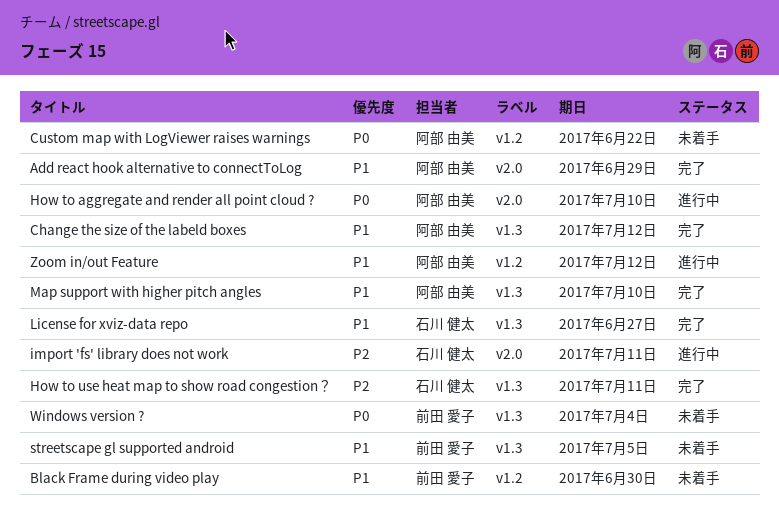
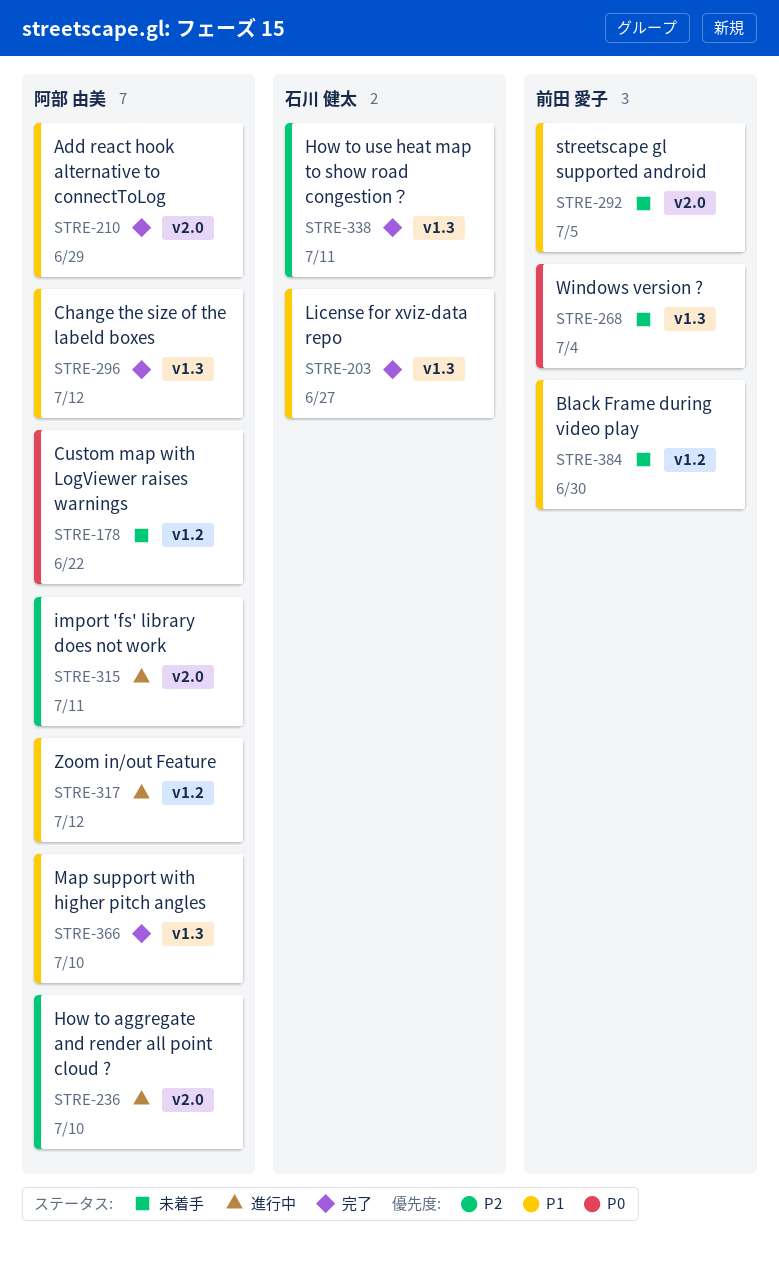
How to aggregate and render all point cloud ?, priority: P0 -> P2
import 'fs' library does not work, owner: 石川 健太 -> 阿部 由美
streetscape gl supported android, label: v1.3 -> v2.0

